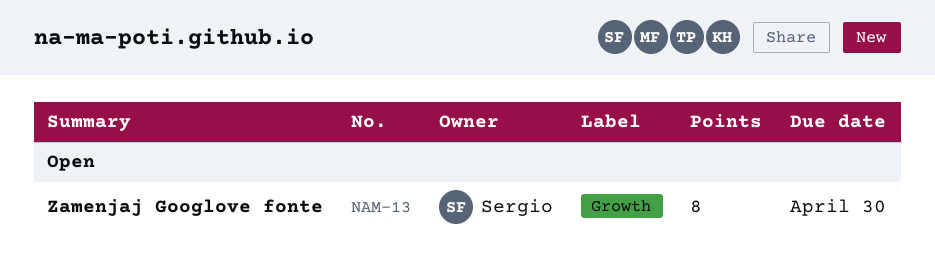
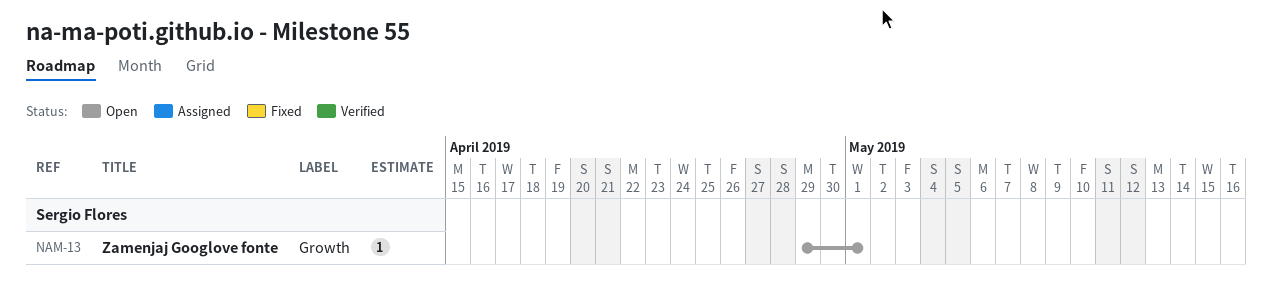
NAM-13, estimate: 8 -> 1
NAM-13, due: Apr 30 -> May 1

